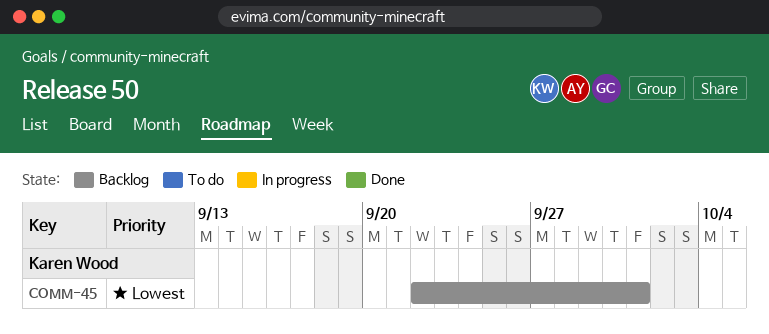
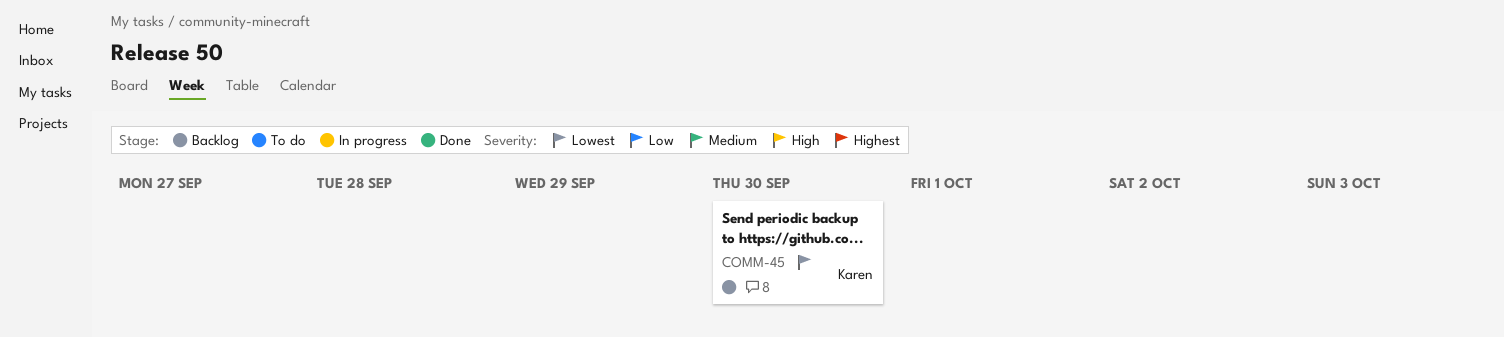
COMM-45, due: Oct 1 -> Sep 30

